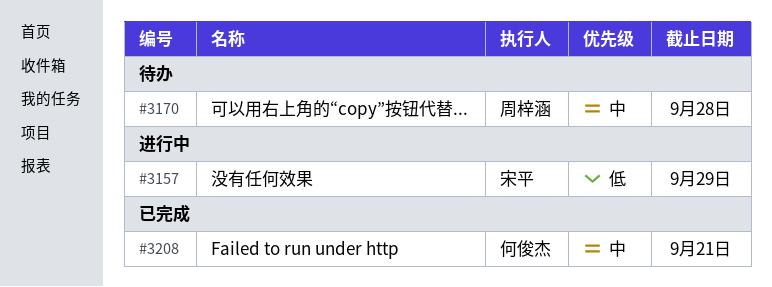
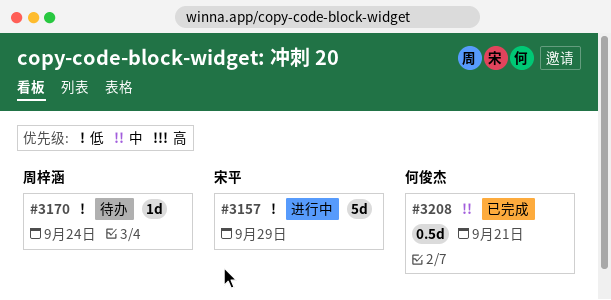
#3170, priority: 中 -> 低
#3170, due: Sep 28 -> Sep 24

